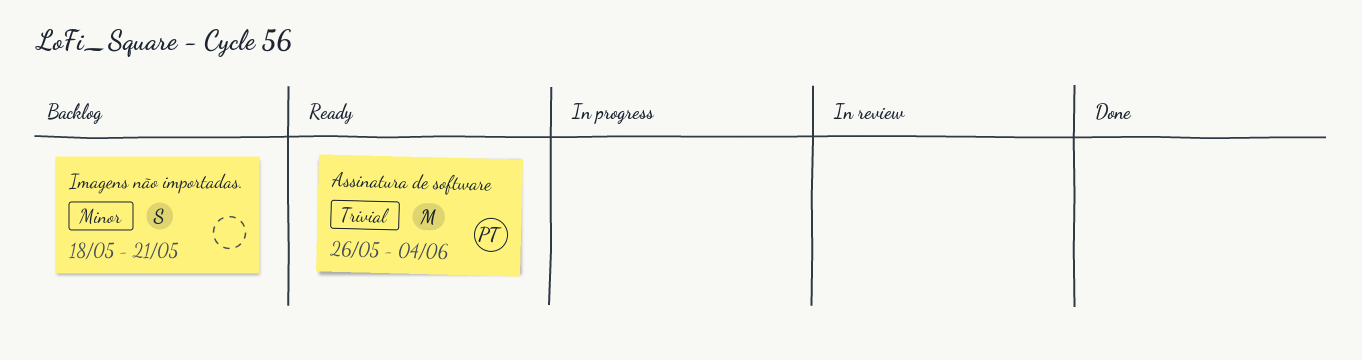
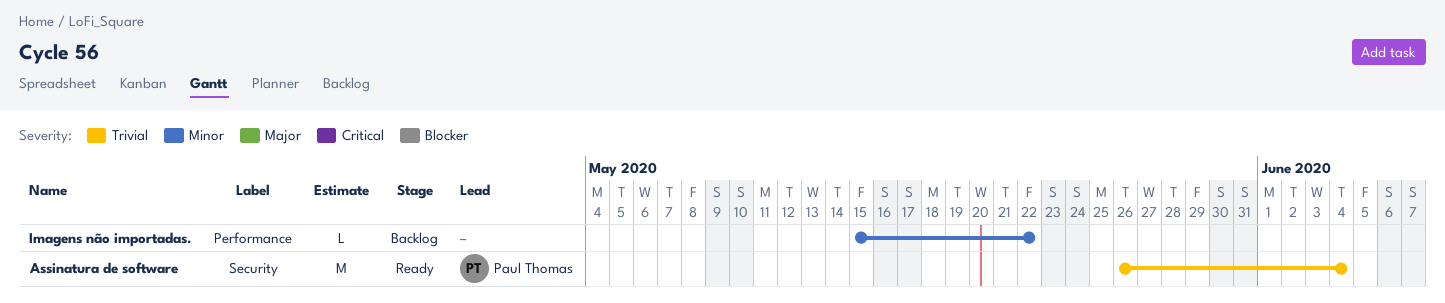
Imagens não importadas., estimate: S -> L
Imagens não importadas., start: May 18 -> May 15
Imagens não importadas., due: May 21 -> May 22

